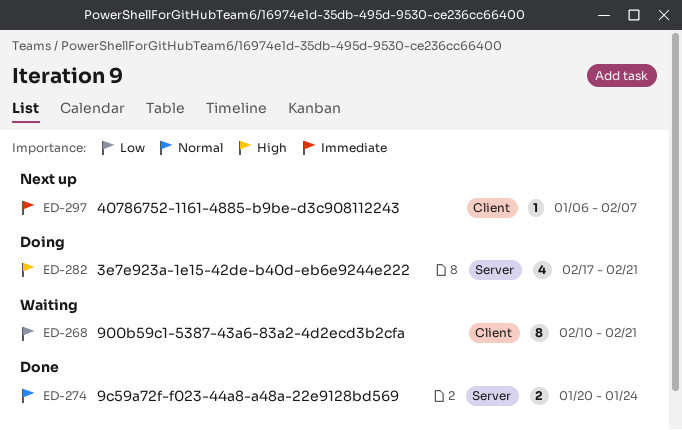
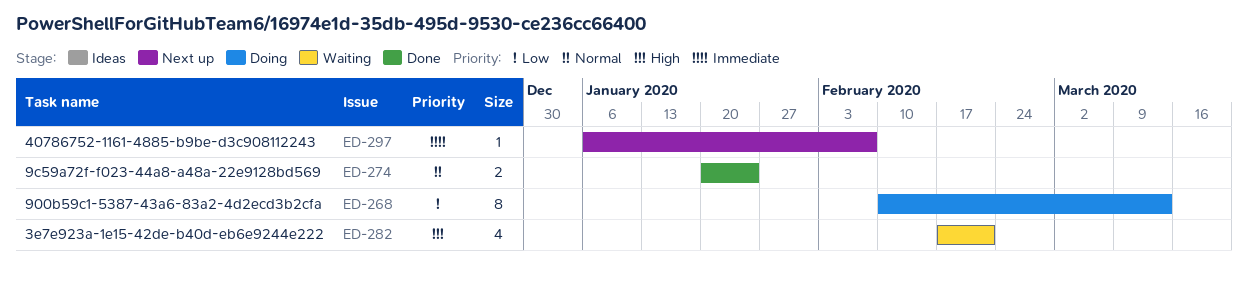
ED-268, status: Waiting -> Doing
ED-268, due: Feb 21 -> Mar 13
ED-282, status: Doing -> Waiting

